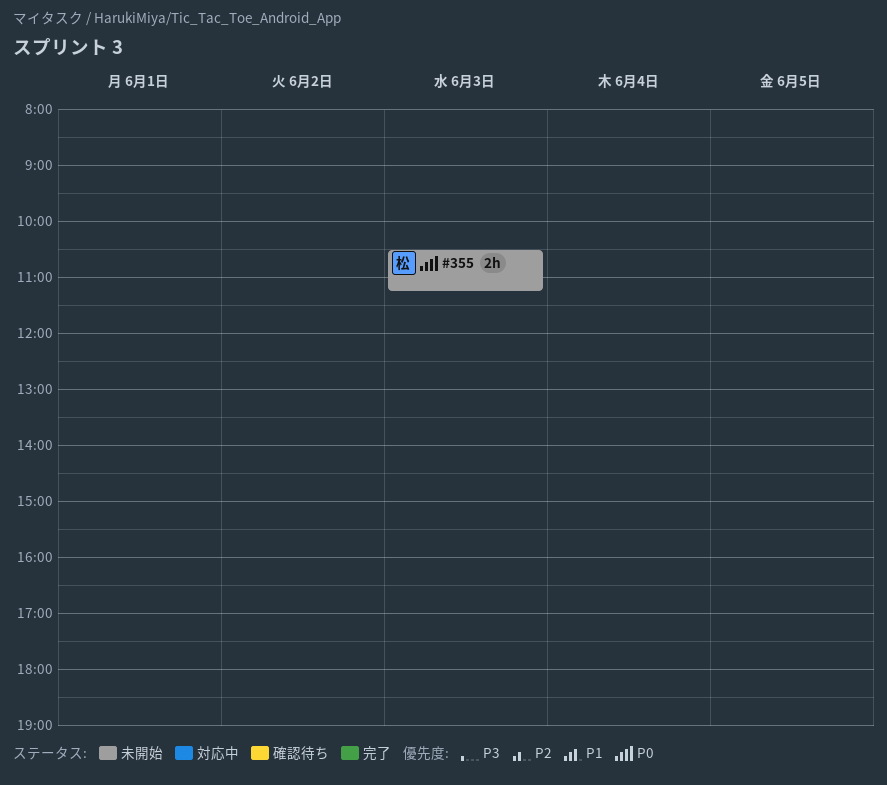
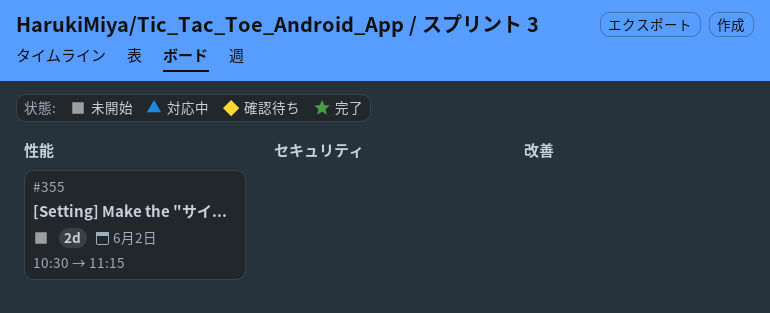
#355, estimate: 2h -> 2d
#355, day: Jun 3 -> Jun 2

